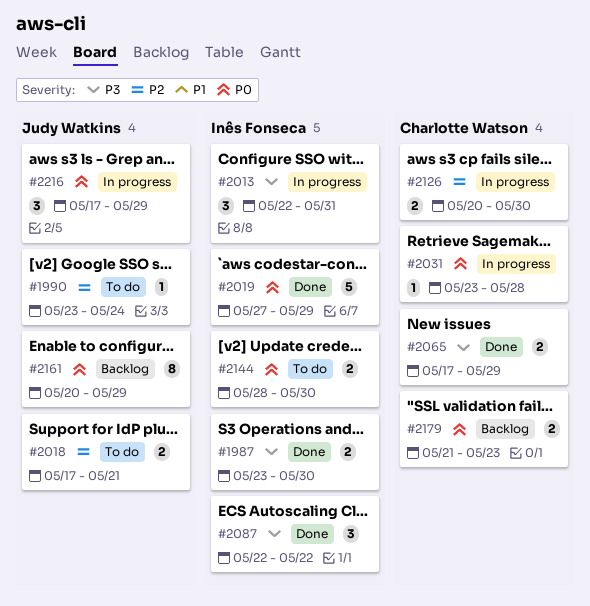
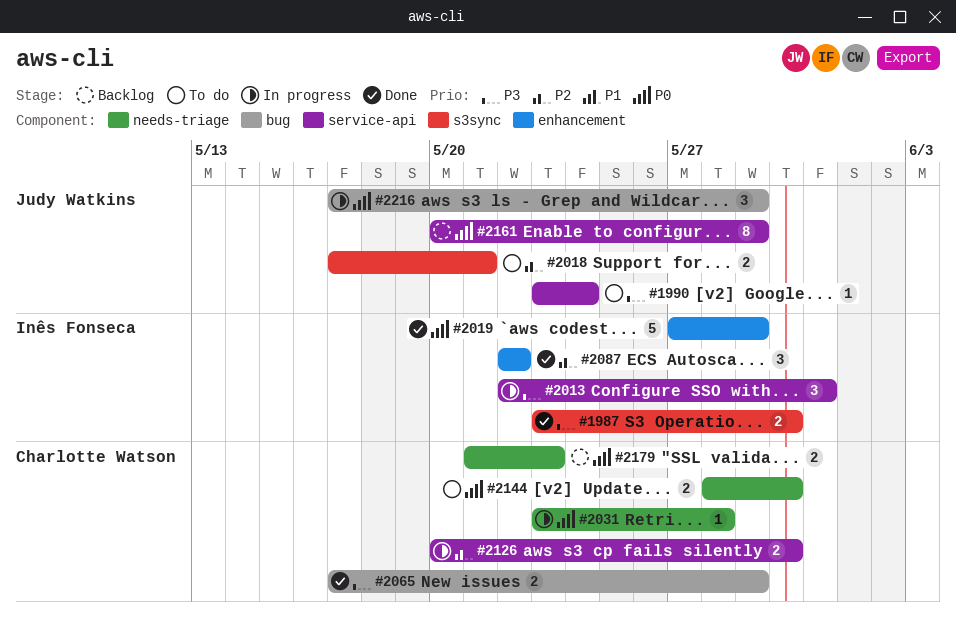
#1990, priority: P2 -> P3
#2087, priority: P3 -> P2
#2144, owner: Inês Fonseca -> Charlotte Watson

